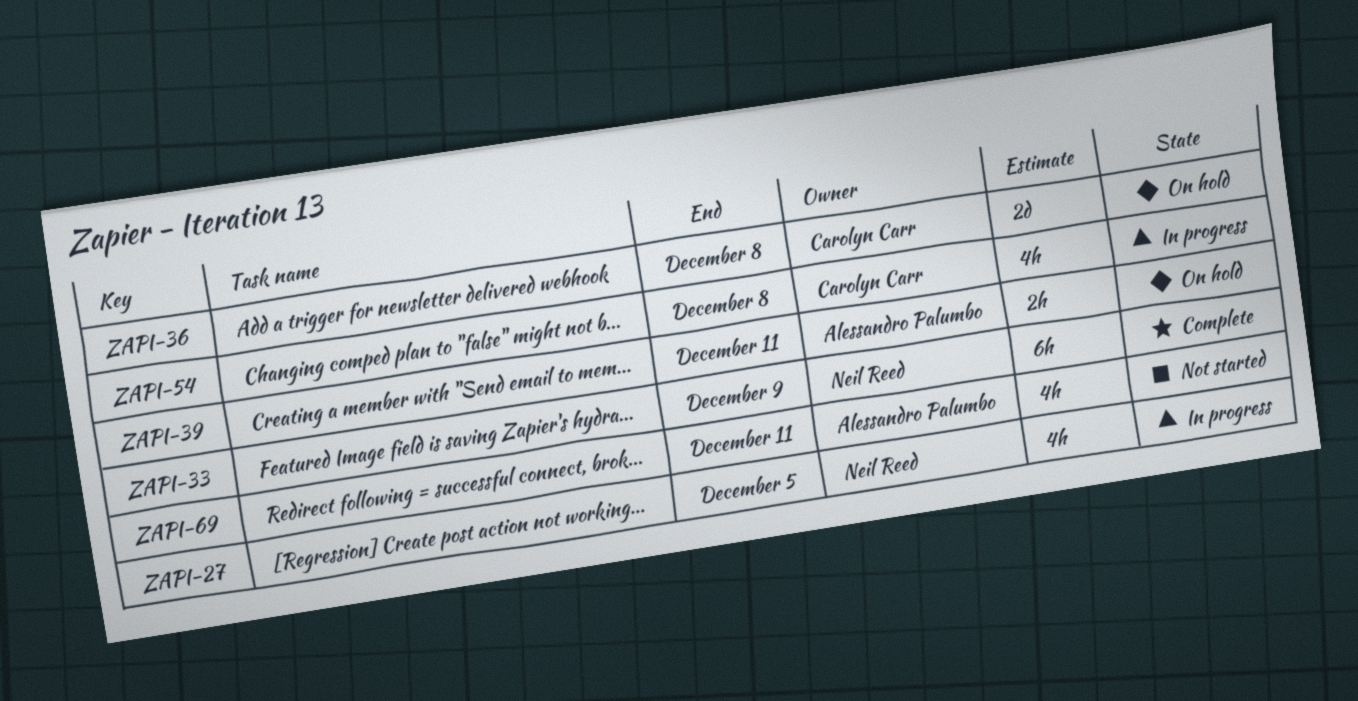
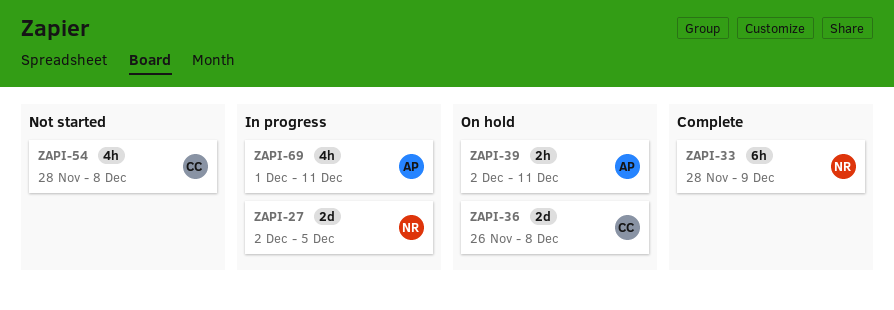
ZAPI-27, estimate: 4h -> 2d
ZAPI-54, status: In progress -> Not started
ZAPI-69, status: Not started -> In progress

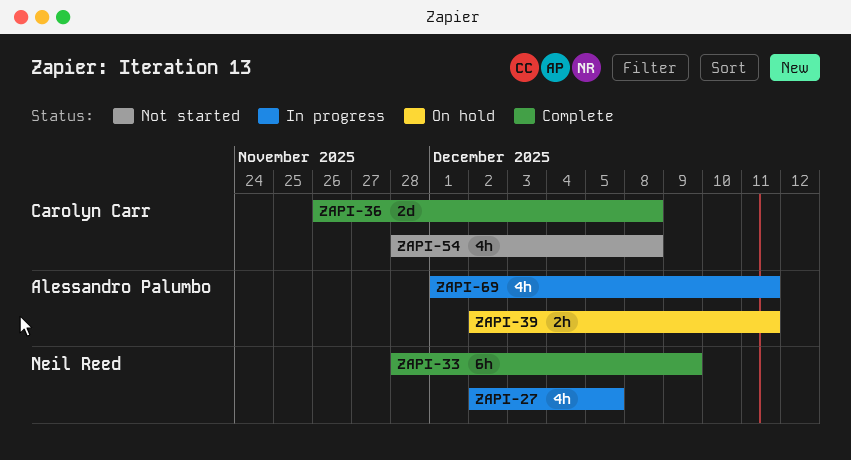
ZAPI-27, estimate: 2d -> 4h
ZAPI-36, status: On hold -> Complete

